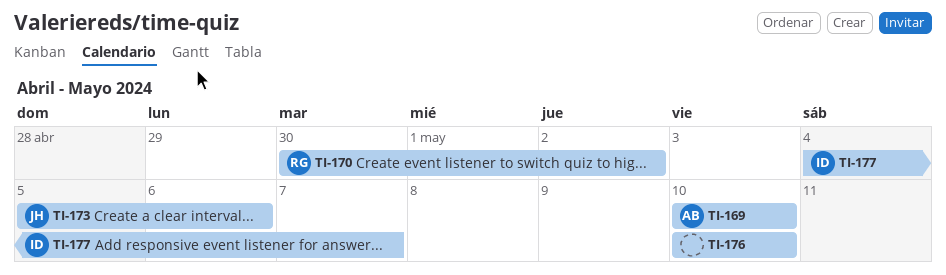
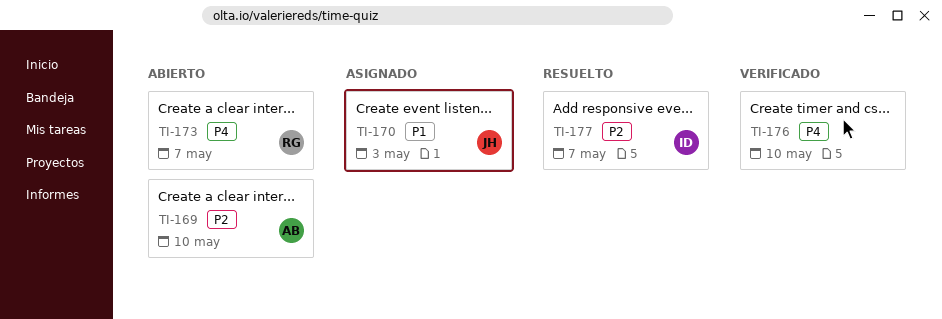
TI-170, owner: RG -> JH
TI-170, due: May 2 -> May 3
TI-173, owner: JH -> RG
TI-173, due: May 6 -> May 7

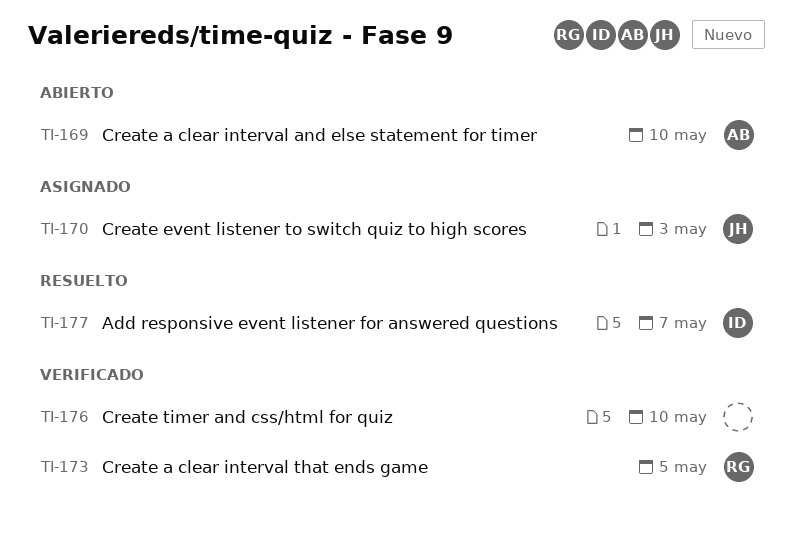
TI-173, status: Abierto -> Verificado
TI-173, due: May 7 -> May 5

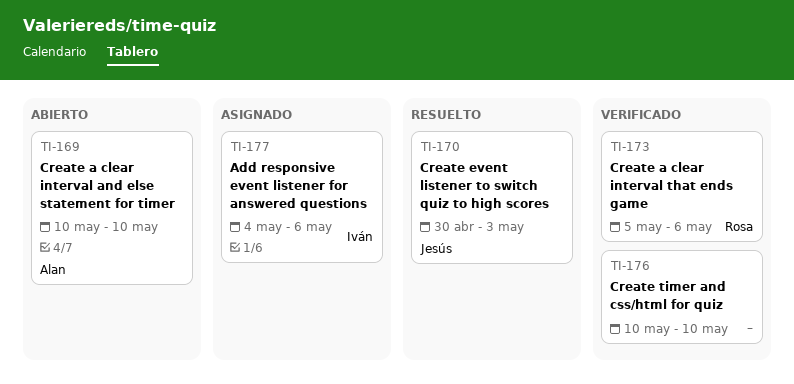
TI-170, status: Asignado -> Resuelto
TI-173, due: May 5 -> May 6
TI-177, status: Resuelto -> Asignado
TI-177, due: May 7 -> May 6

